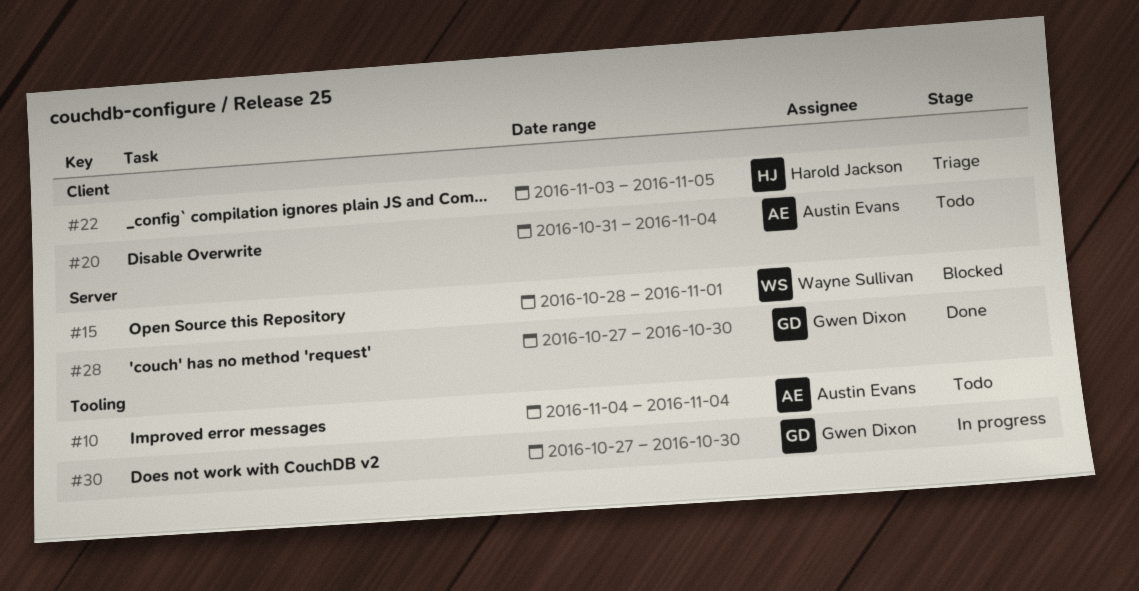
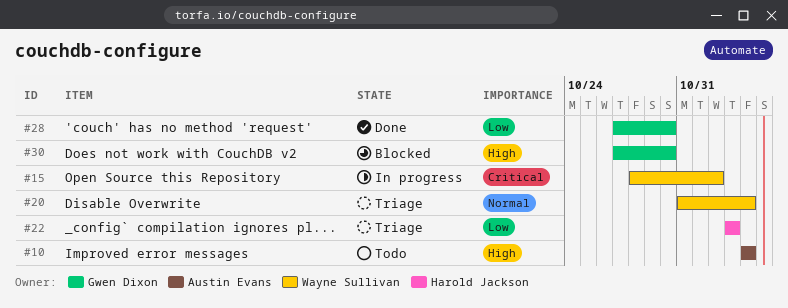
#15, status: Blocked -> In progress
#15, due: Nov 1 -> Nov 2
#20, status: Todo -> Triage
#20, owner: Austin Evans -> Wayne Sullivan
#22, due: Nov 5 -> Nov 3
#30, status: In progress -> Blocked

